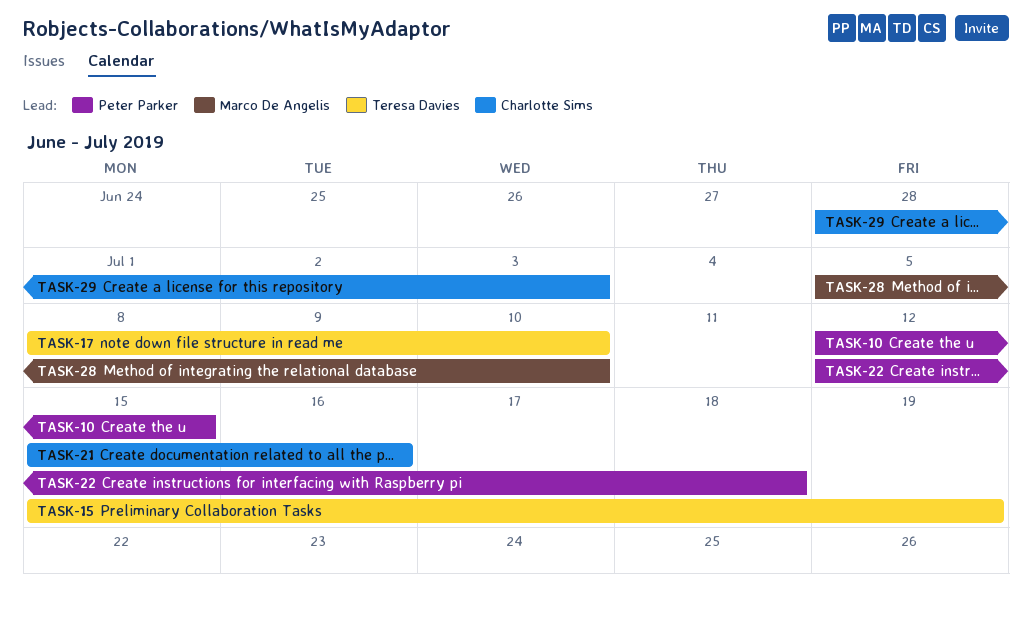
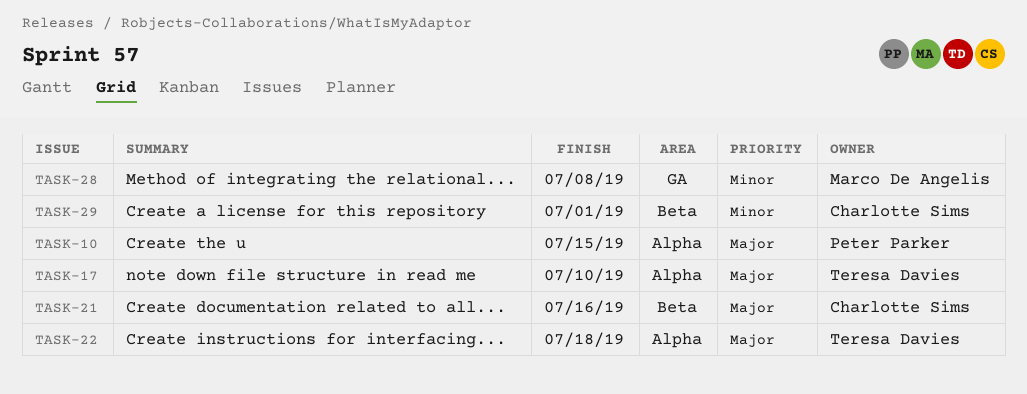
TASK-15: present -> none
TASK-22, owner: Peter Parker -> Teresa Davies
TASK-28, due: Jul 10 -> Jul 8
TASK-29, due: Jul 3 -> Jul 1

